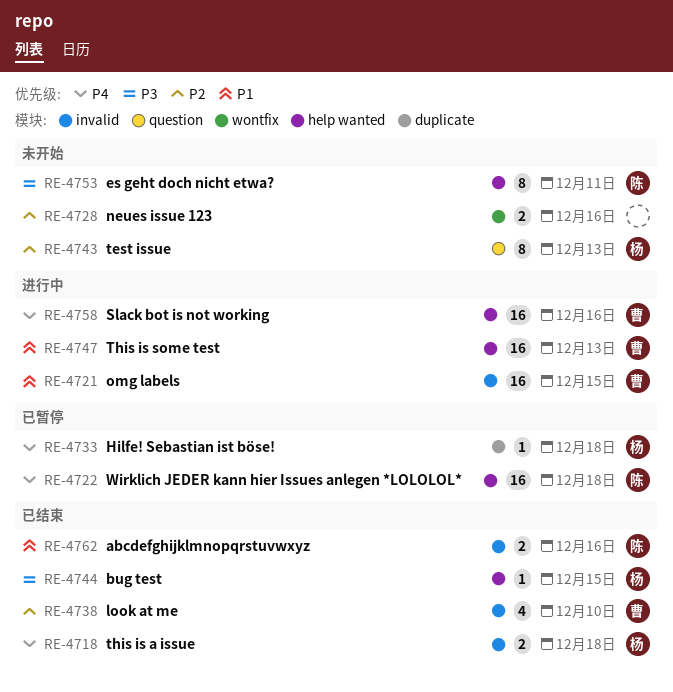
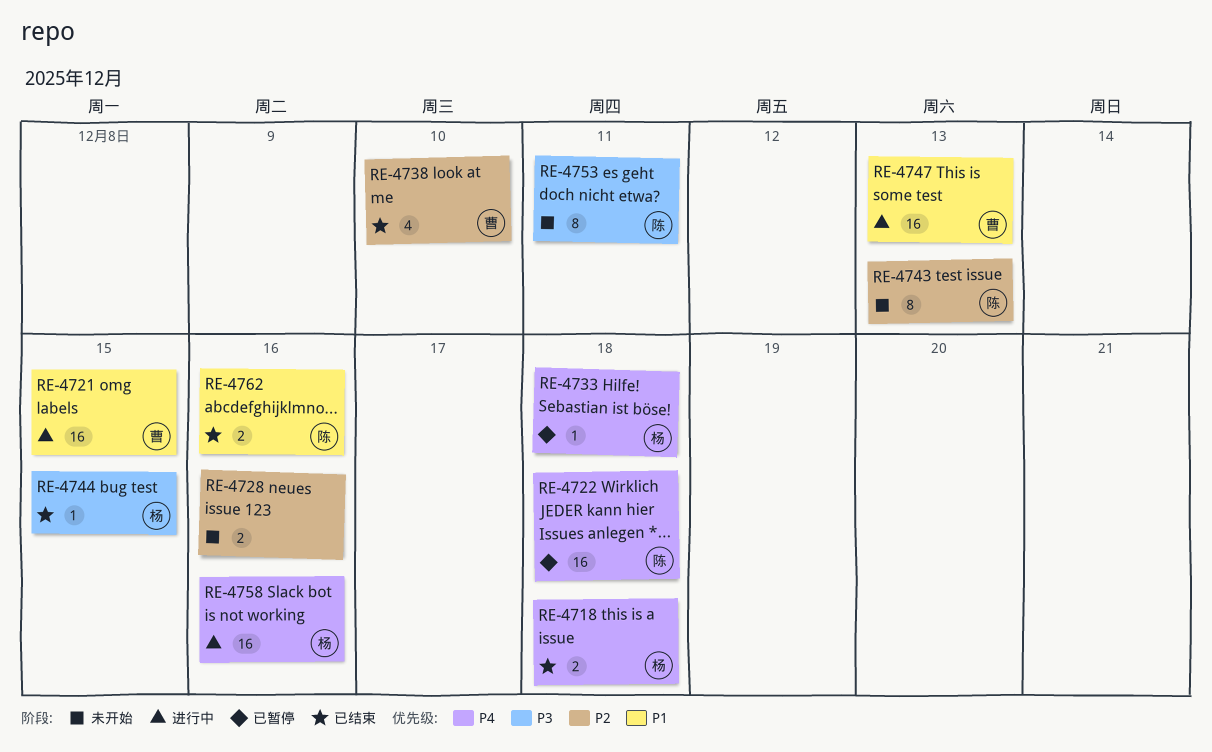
RE-4743, owner: 杨 -> 陈
RE-4758, owner: 曹 -> 杨

